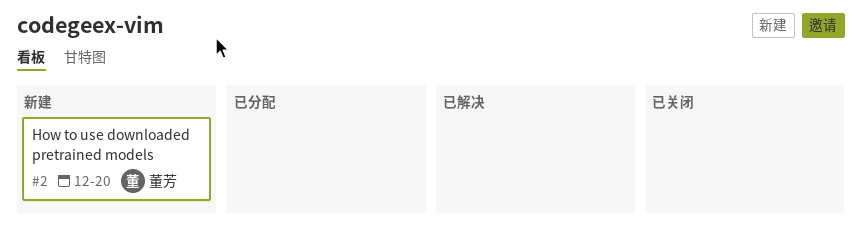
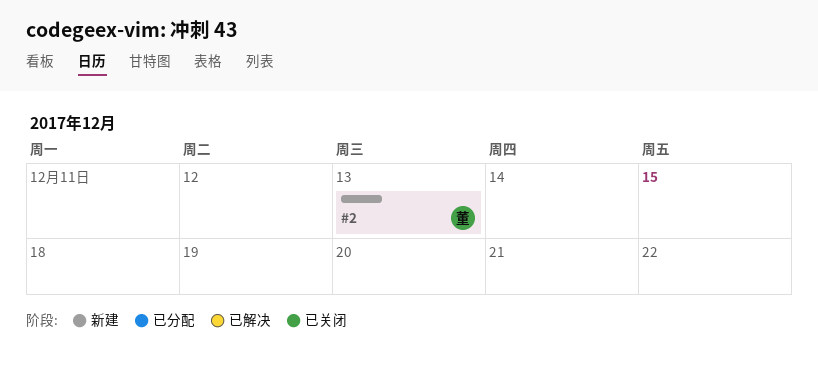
#2, due: Dec 20 -> Dec 13

